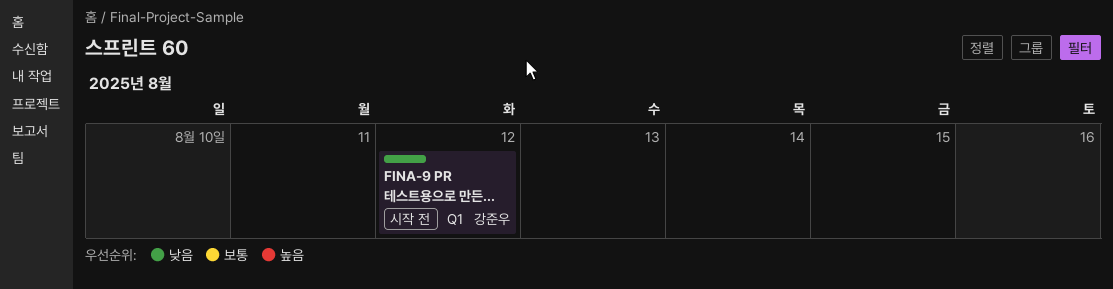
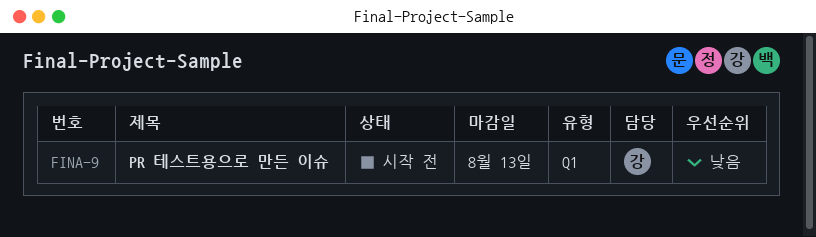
FINA-9, due: Aug 12 -> Aug 13

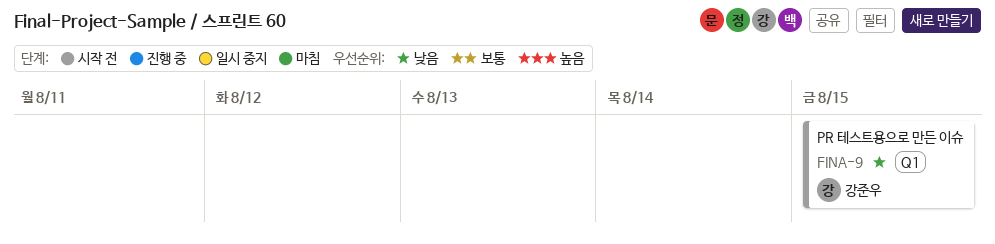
FINA-9, due: Aug 13 -> Aug 15

